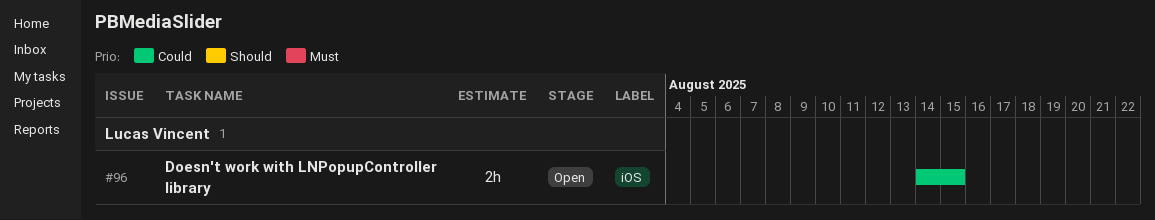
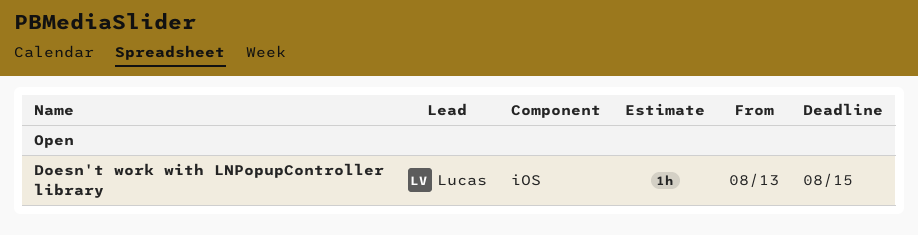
Doesn't work with LNPopupController library, estimate: 2h -> 1h
Doesn't work with LNPopupController library, start: Aug 14 -> Aug 13

